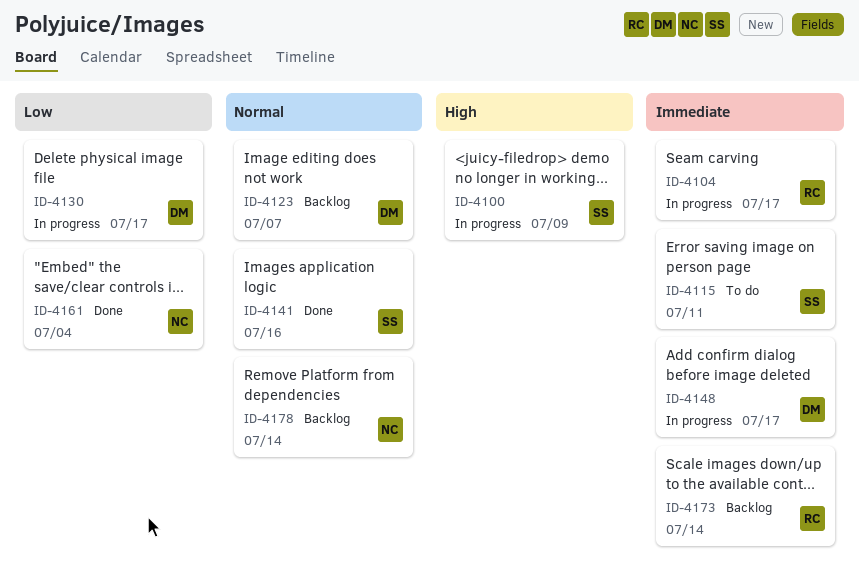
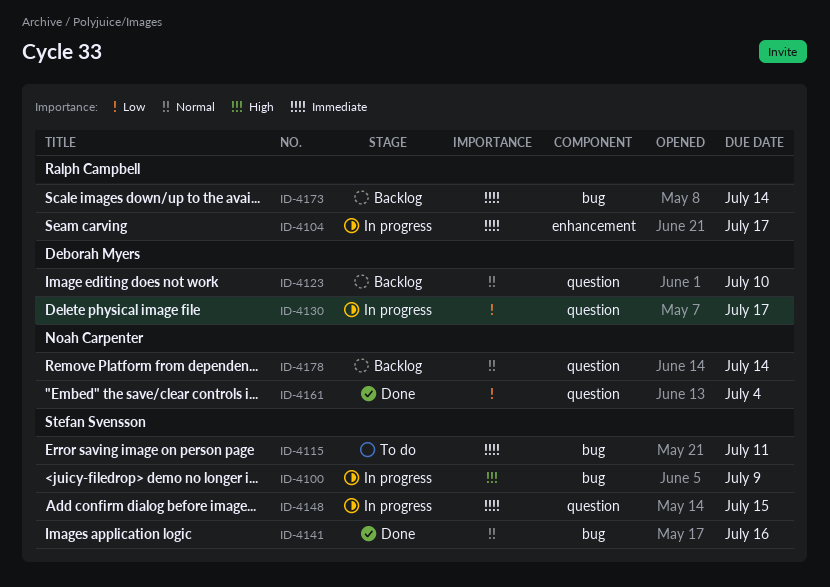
ID-4123, due: Jul 7 -> Jul 10
ID-4148, owner: Deborah Myers -> Stefan Svensson
ID-4148, due: Jul 17 -> Jul 15

